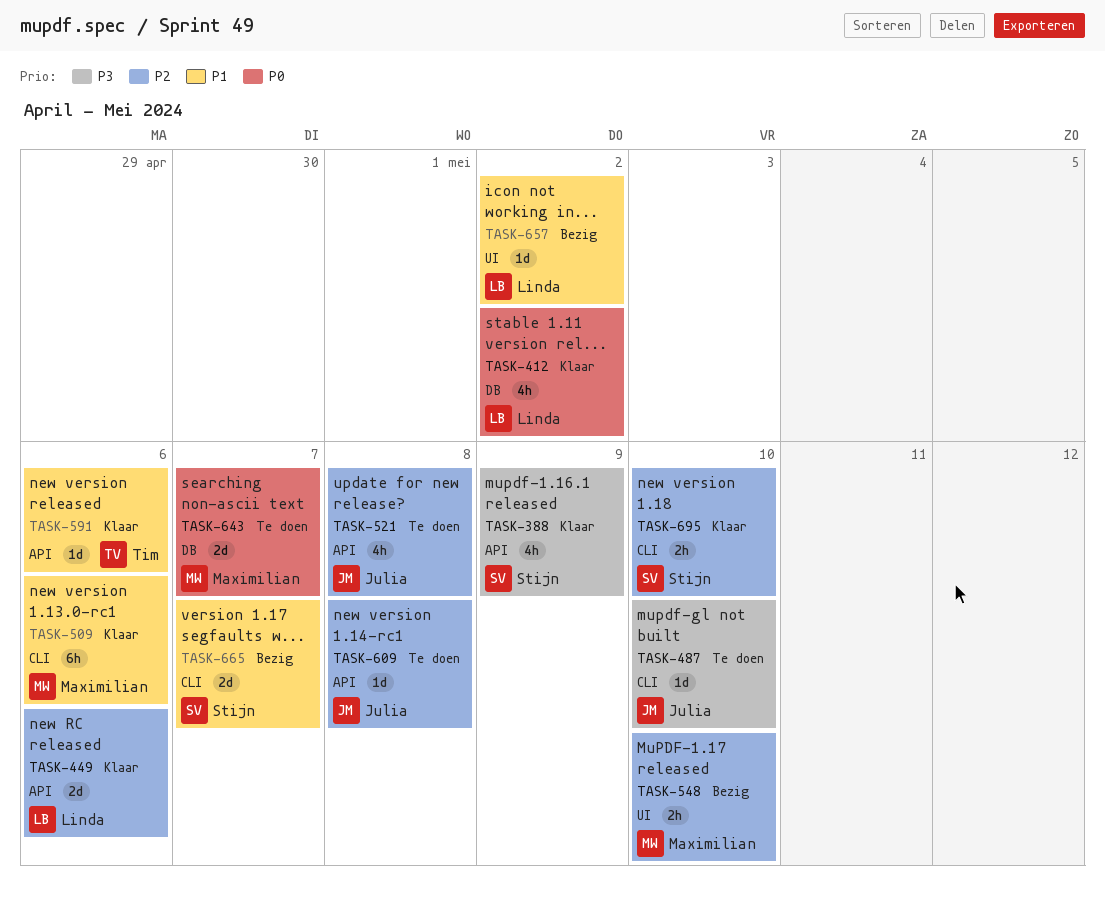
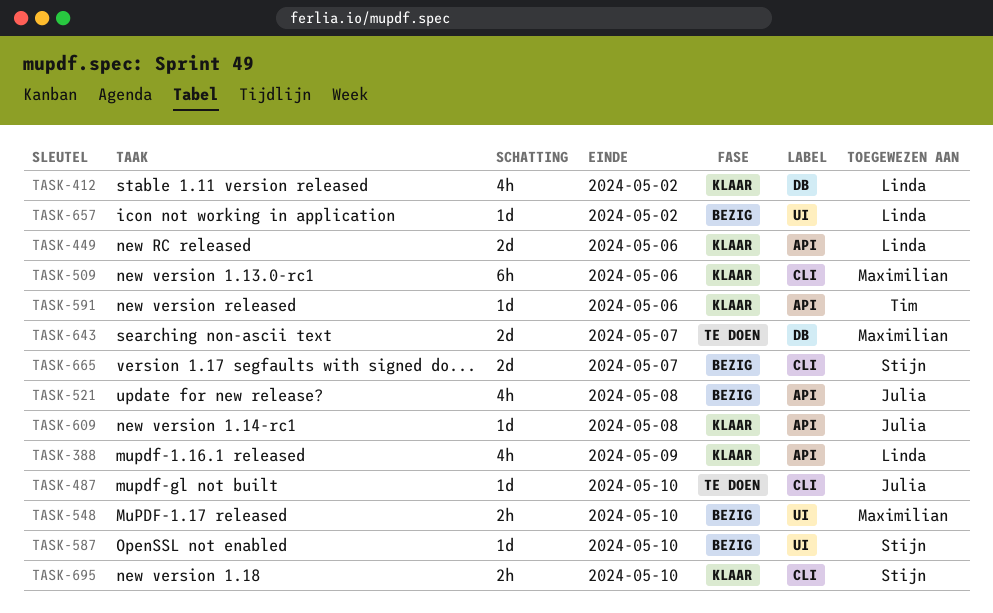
TASK-388, owner: Stijn -> Linda
TASK-521, status: Te doen -> Bezig
TASK-587: none -> present
TASK-609, status: Te doen -> Klaar

